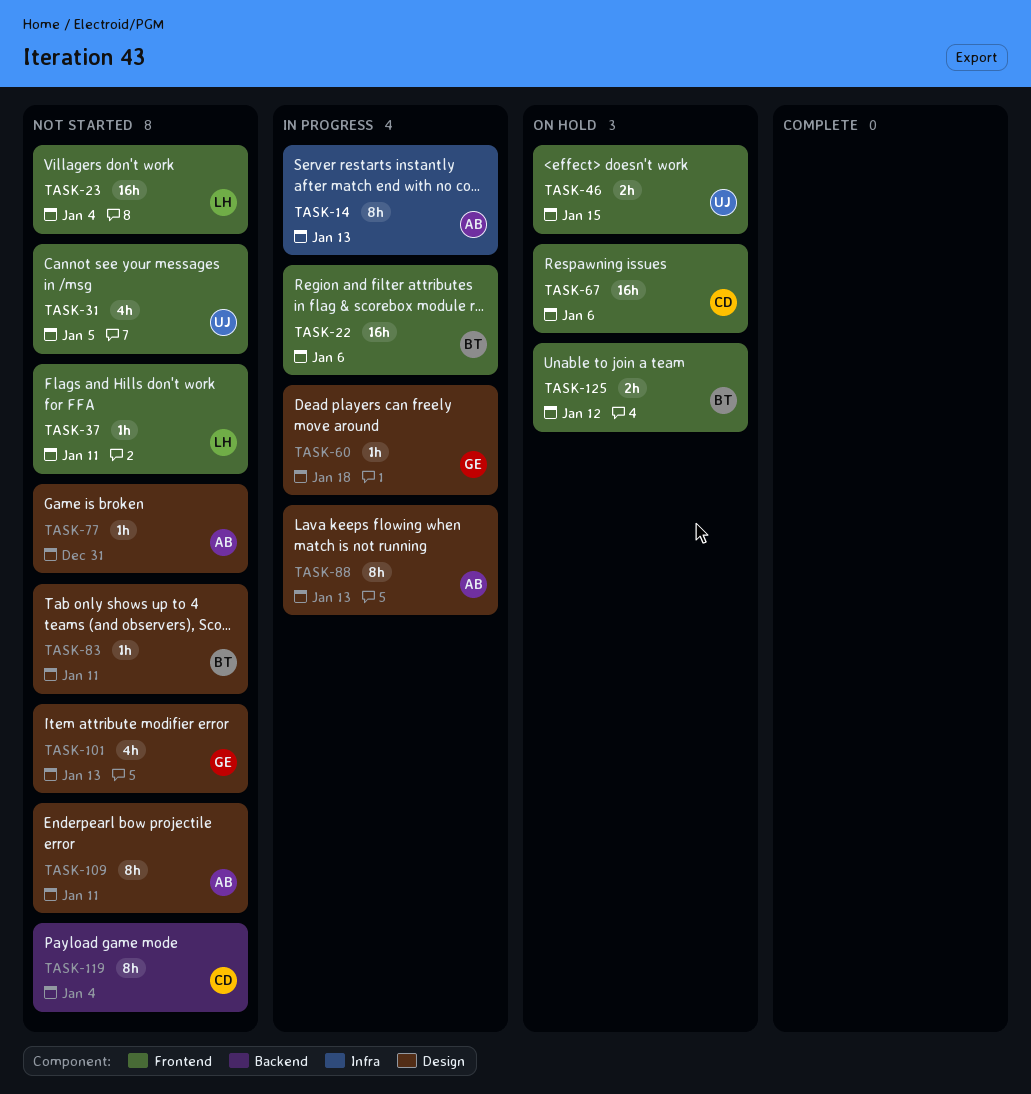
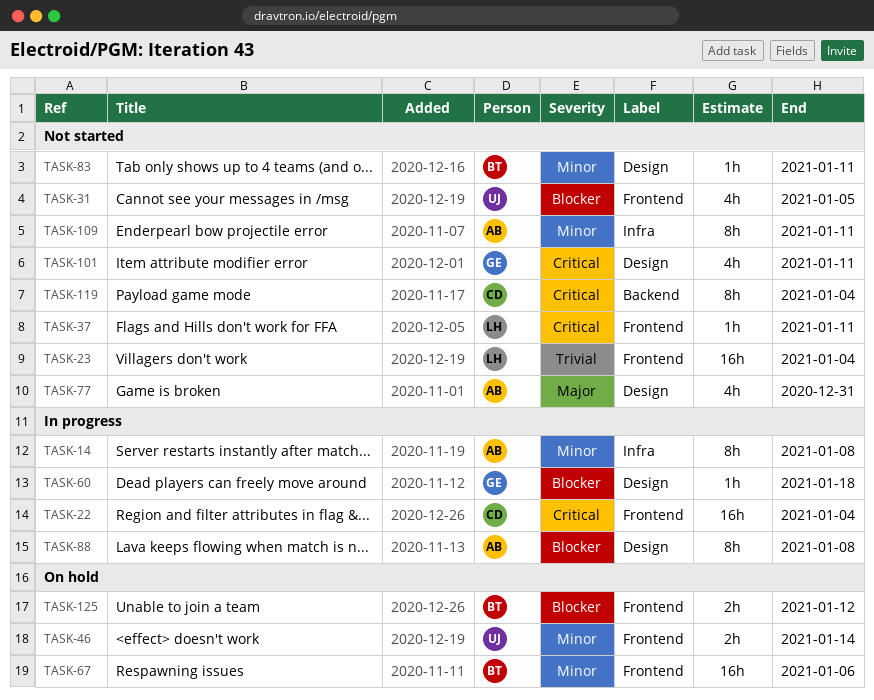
TASK-14, due: Jan 13 -> Jan 8
TASK-22, owner: BT -> CD
TASK-22, due: Jan 6 -> Jan 4
TASK-46, due: Jan 15 -> Jan 14
TASK-67, owner: CD -> BT
TASK-77, estimate: 1h -> 4h
TASK-88, due: Jan 13 -> Jan 8
TASK-101, due: Jan 13 -> Jan 11
TASK-109, label: Design -> Infra

